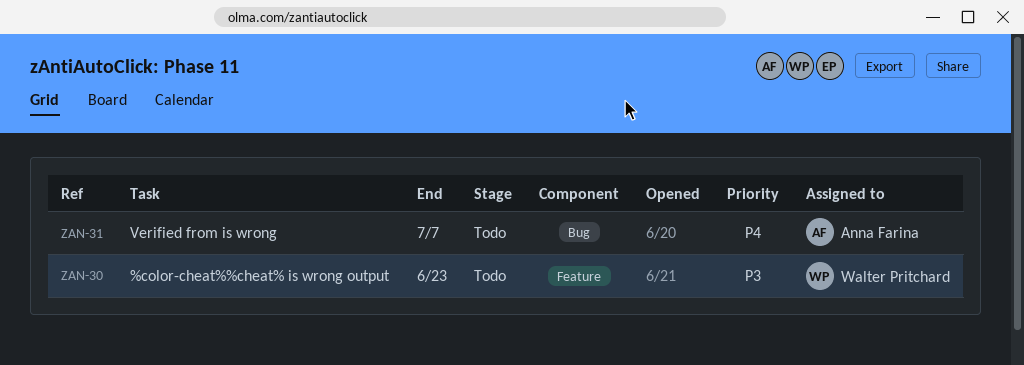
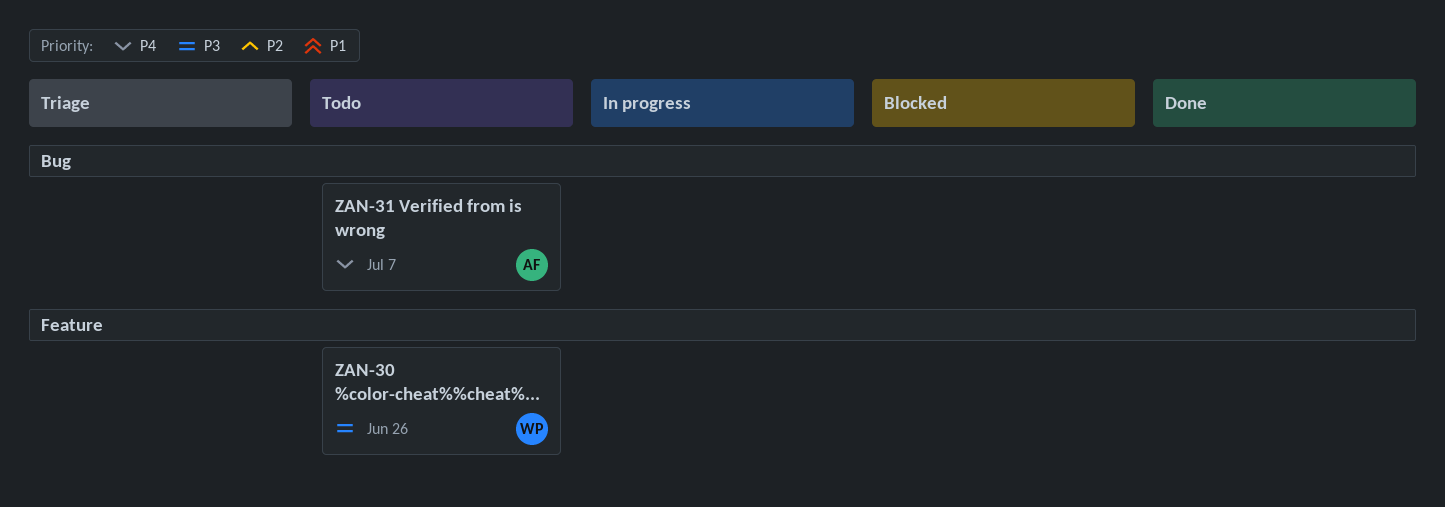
ZAN-30, due: Jun 23 -> Jun 26

